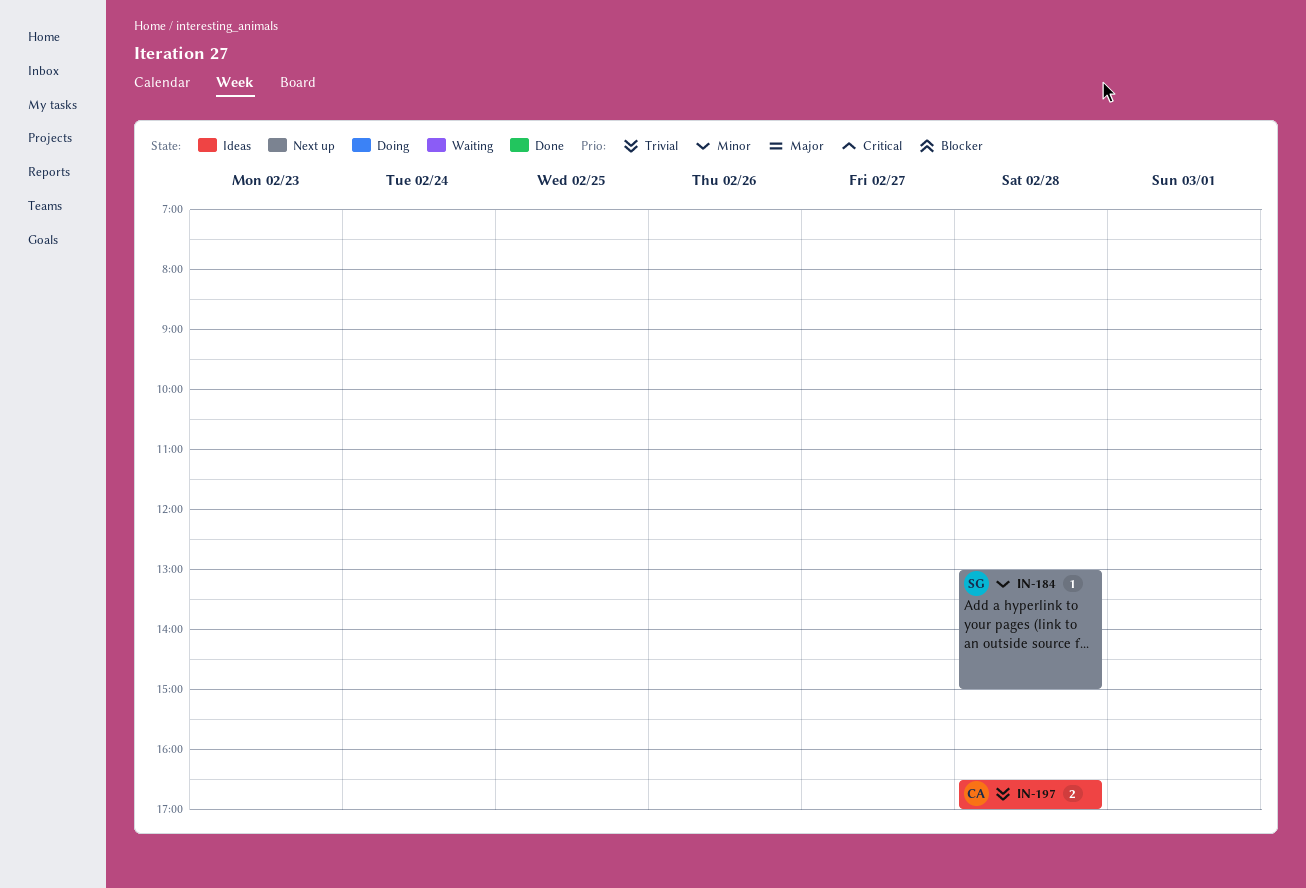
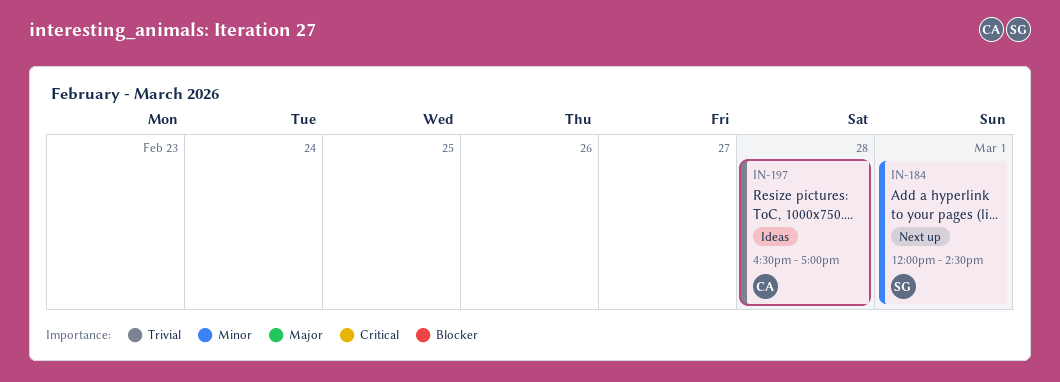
IN-184, day: Feb 28 -> Mar 1
IN-184, begins: 13:00 -> 12:00
IN-184, ends: 15:00 -> 14:30

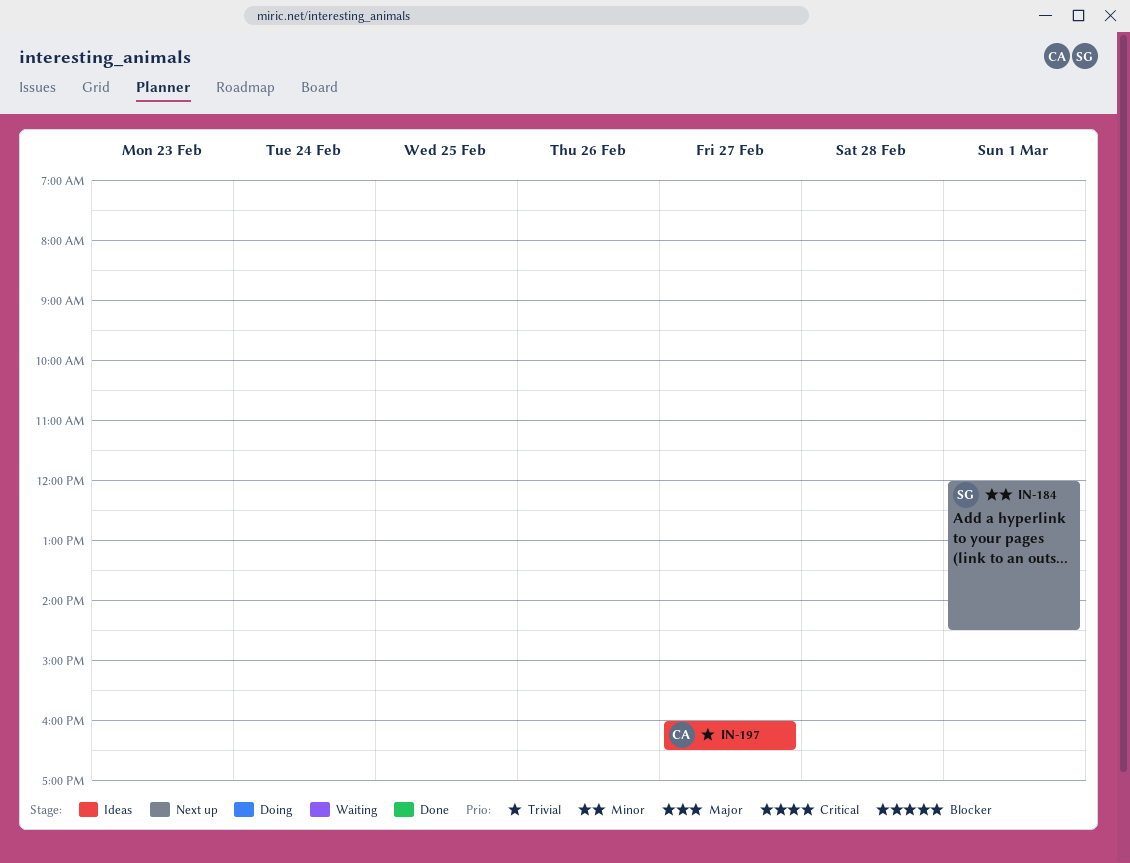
IN-197, day: Feb 28 -> Feb 27
IN-197, begins: 16:30 -> 16:00
IN-197, ends: 17:00 -> 16:30

